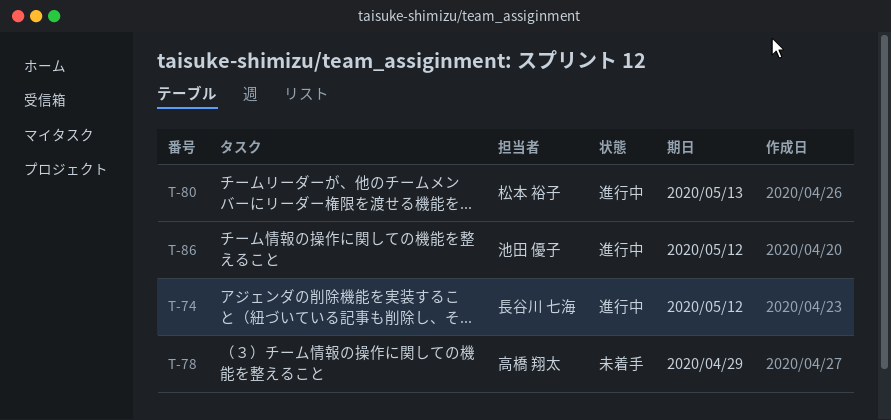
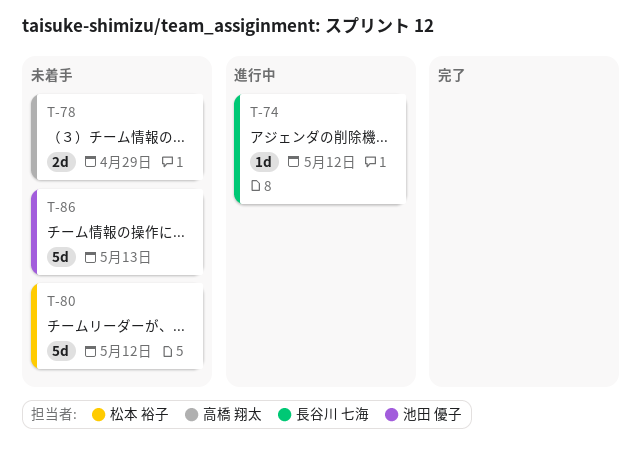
T-80, status: 進行中 -> 未着手
T-80, due: May 13 -> May 12
T-86, status: 進行中 -> 未着手
T-86, due: May 12 -> May 13

